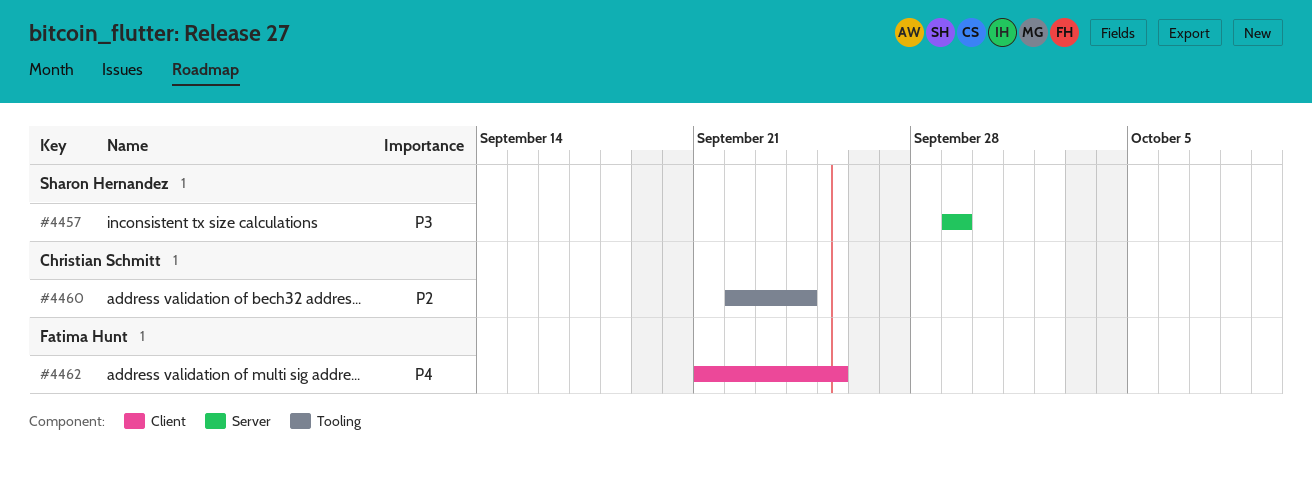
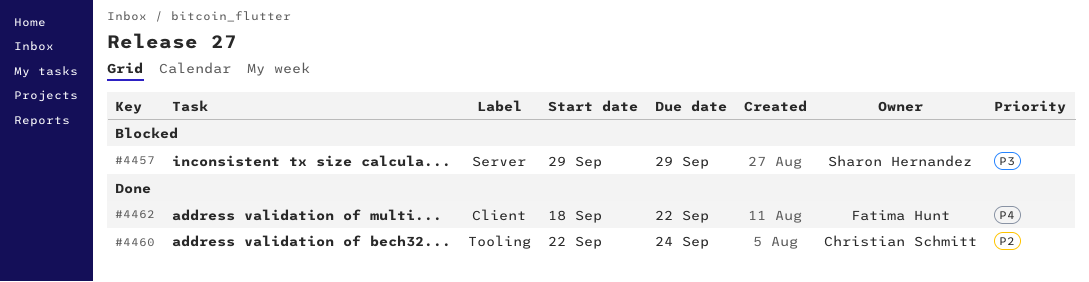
#4462, start: Sep 21 -> Sep 18
#4462, due: Sep 25 -> Sep 22

